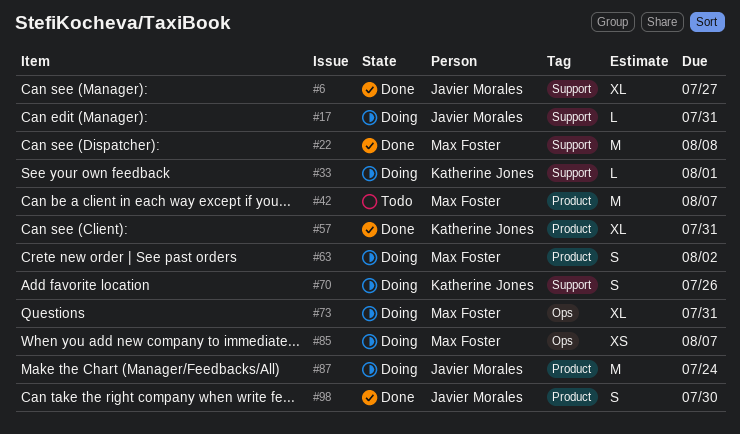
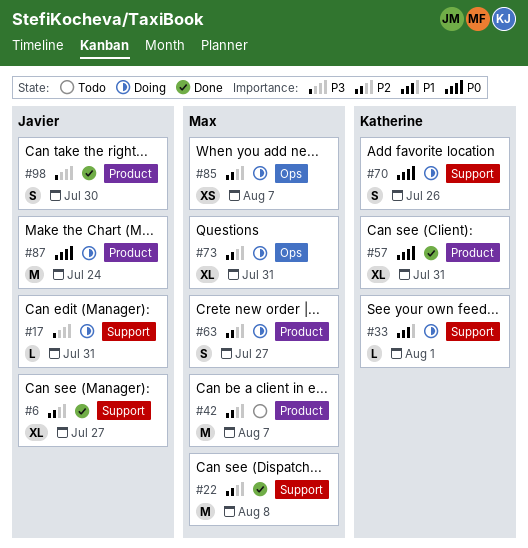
#63, due: Aug 2 -> Jul 27

